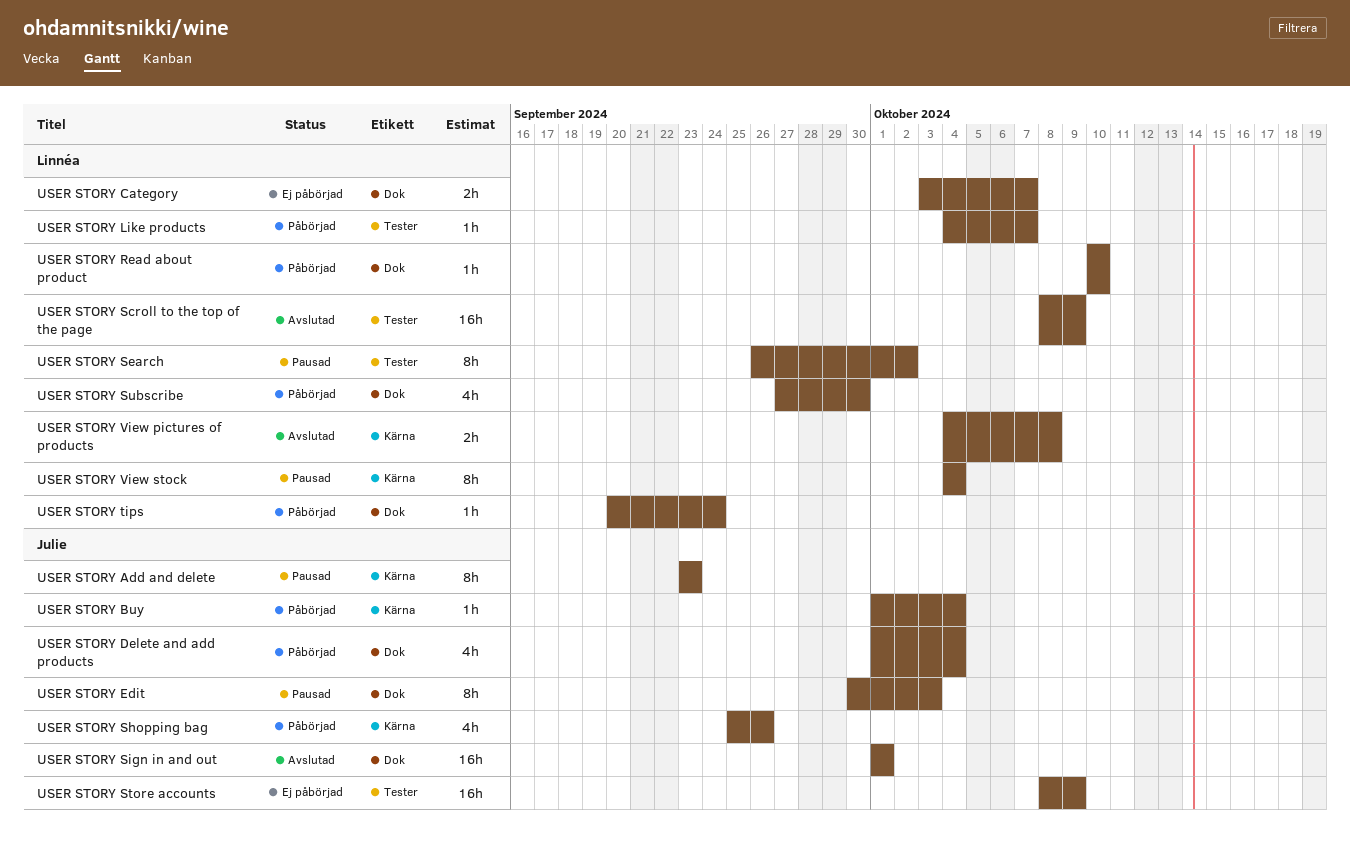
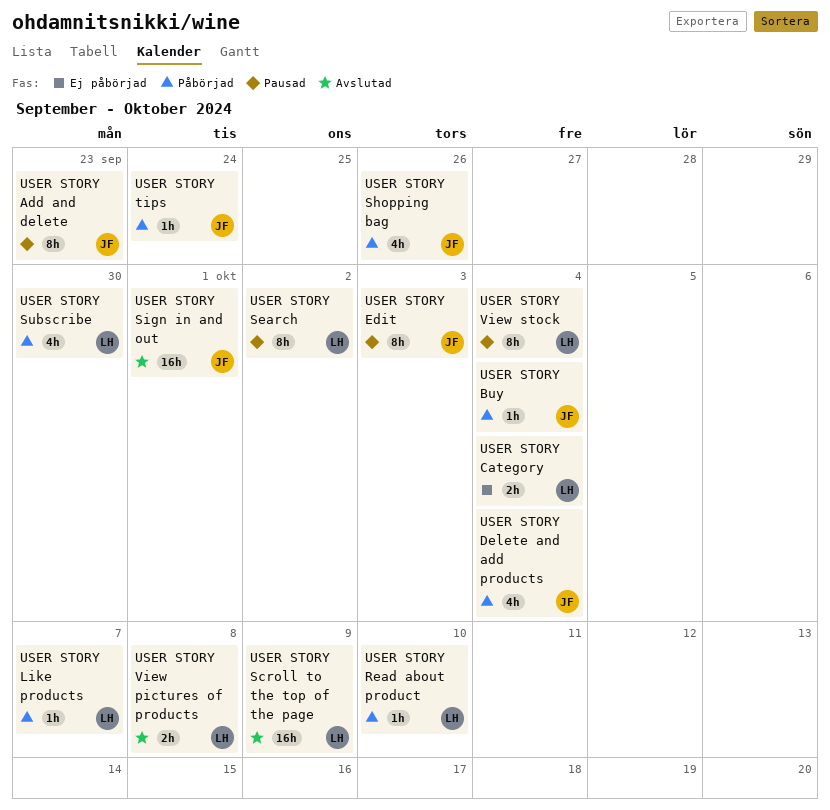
USER STORY Category, due: Oct 7 -> Oct 4
USER STORY Store accounts: present -> none
USER STORY tips, owner: Linnéa -> Julie

